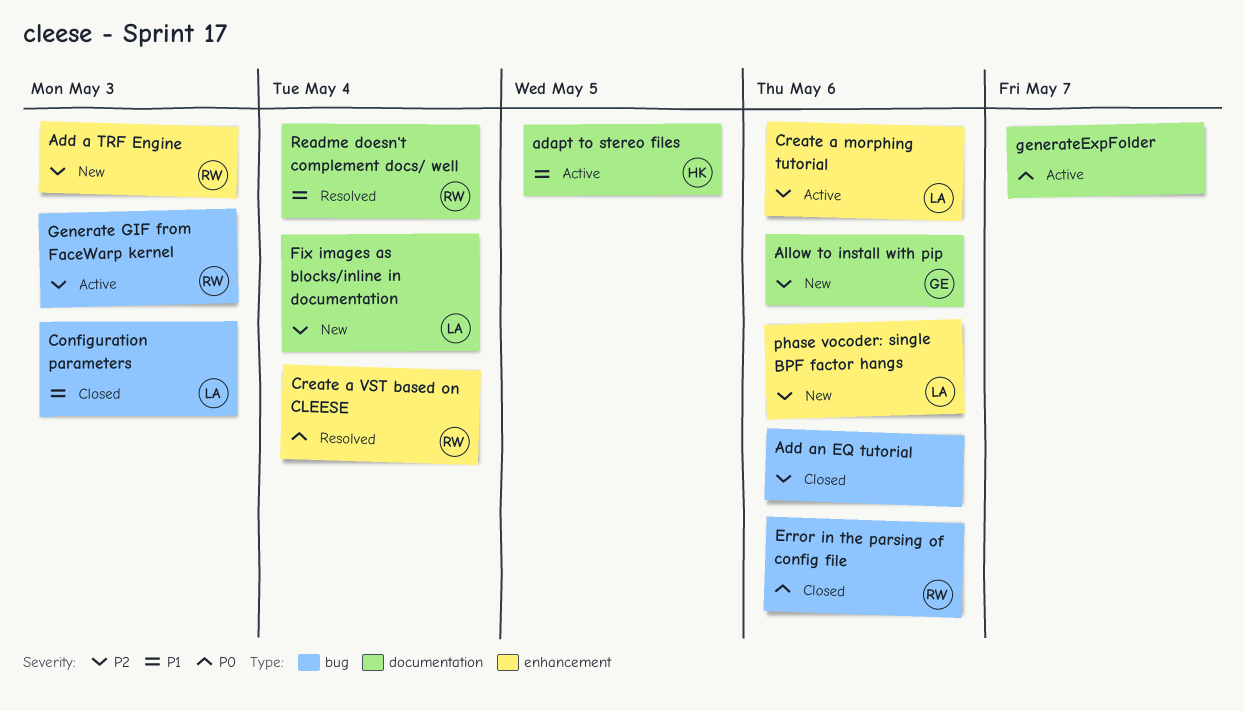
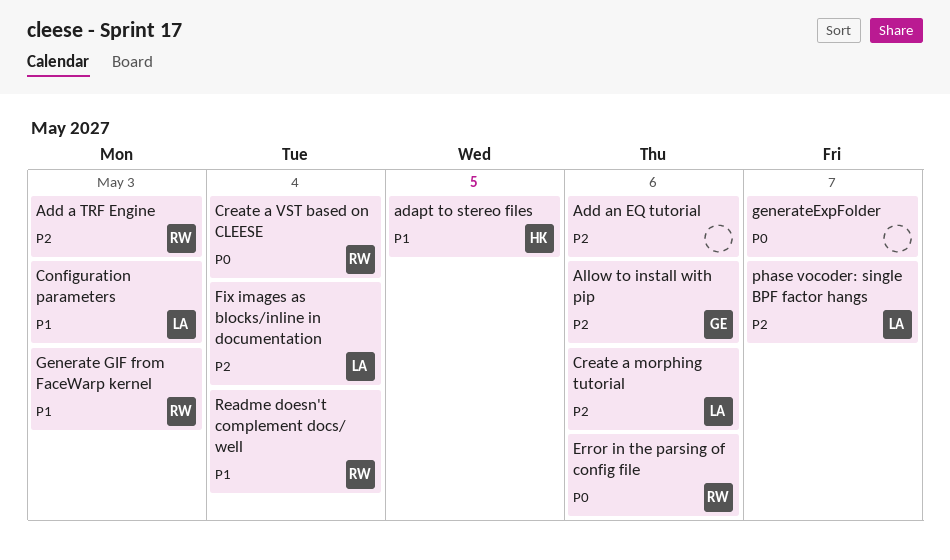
Generate GIF from FaceWarp kernel, priority: P2 -> P1
phase vocoder: single BPF factor hangs, due: May 6 -> May 7

